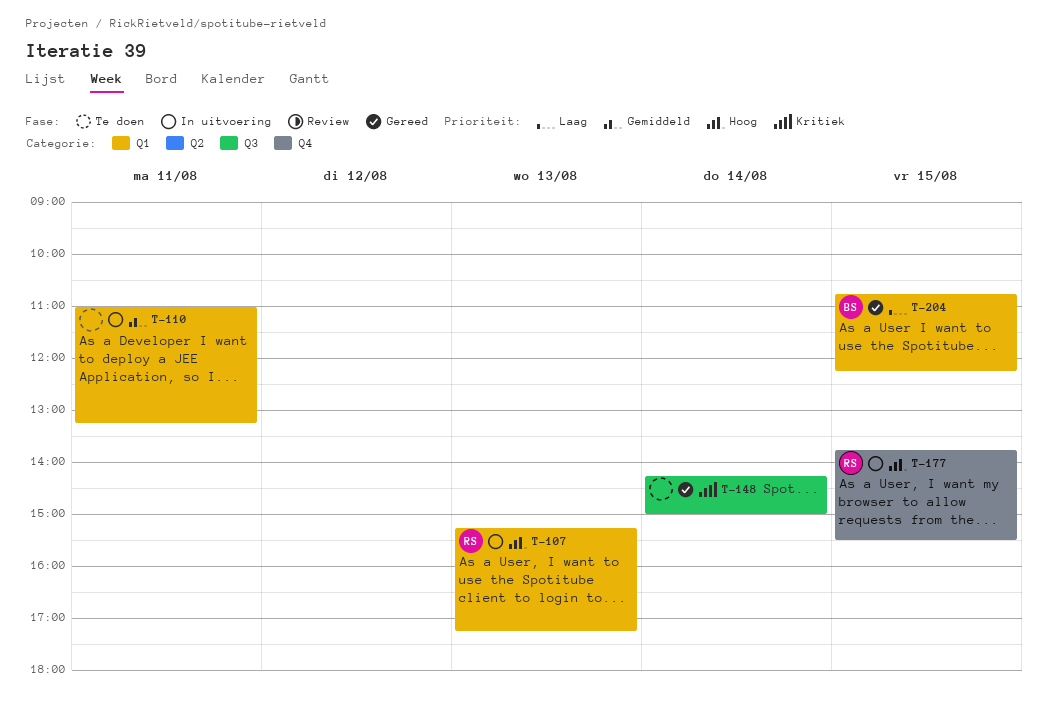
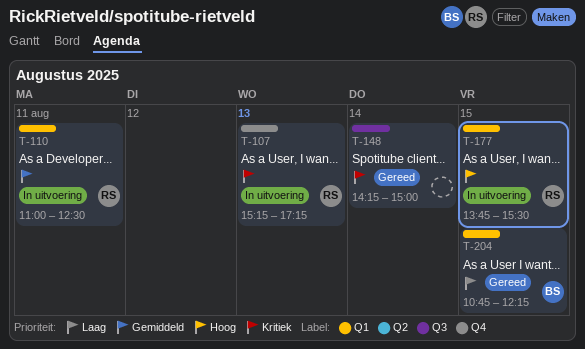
T-107, priority: Hoog -> Kritiek
T-107, label: Q1 -> Q4
T-110, owner: none -> RS
T-110, ends: 13:15 -> 12:30
T-177, label: Q4 -> Q1

